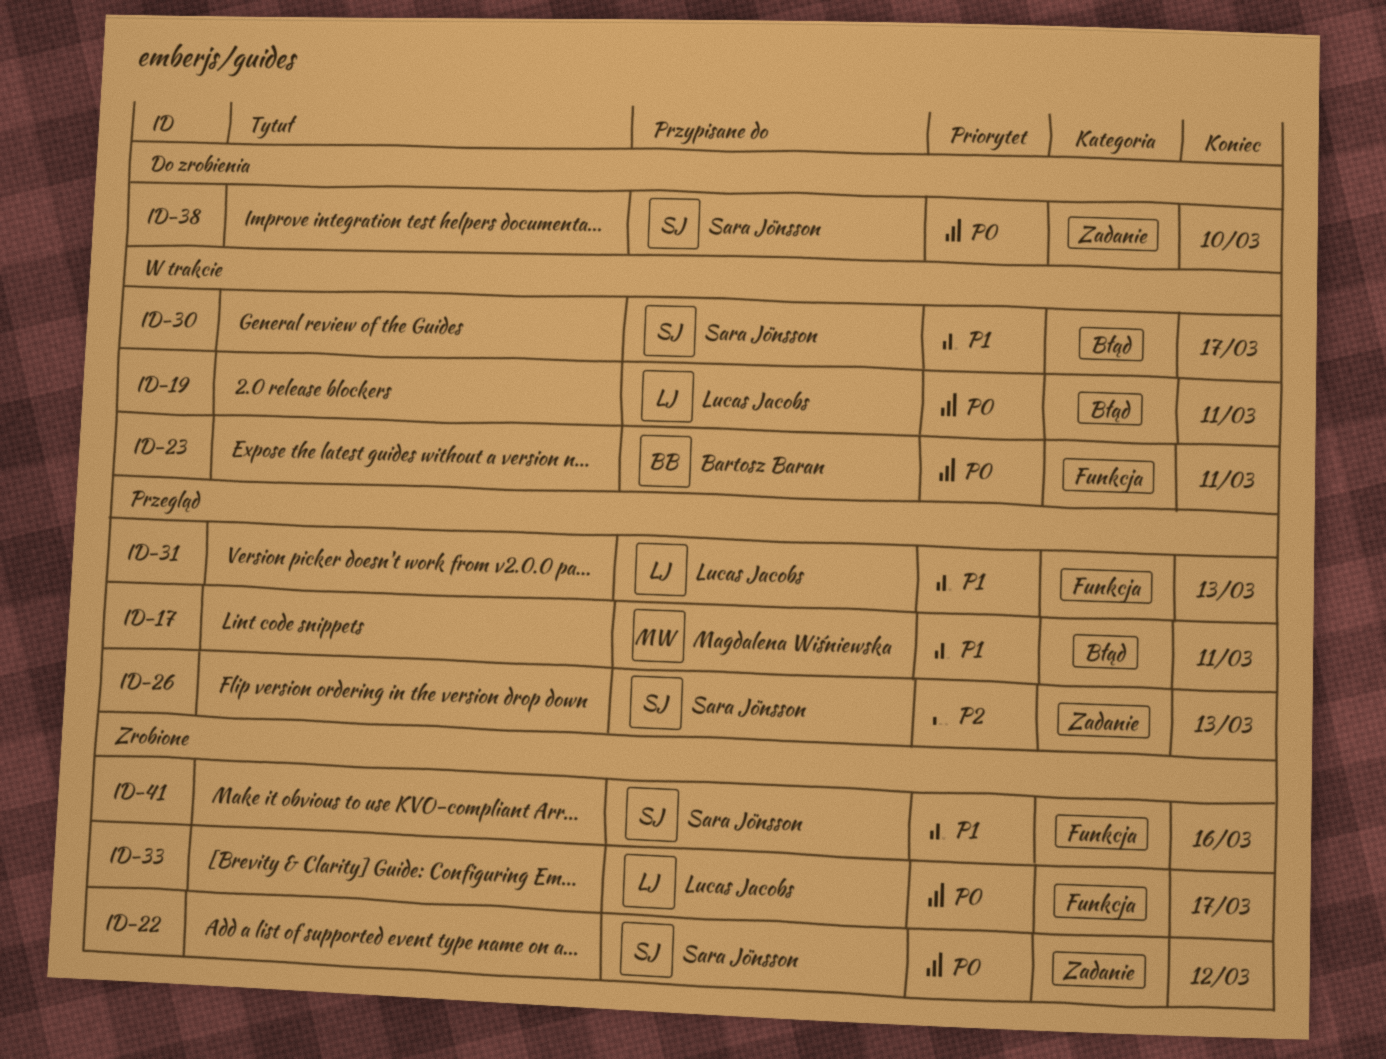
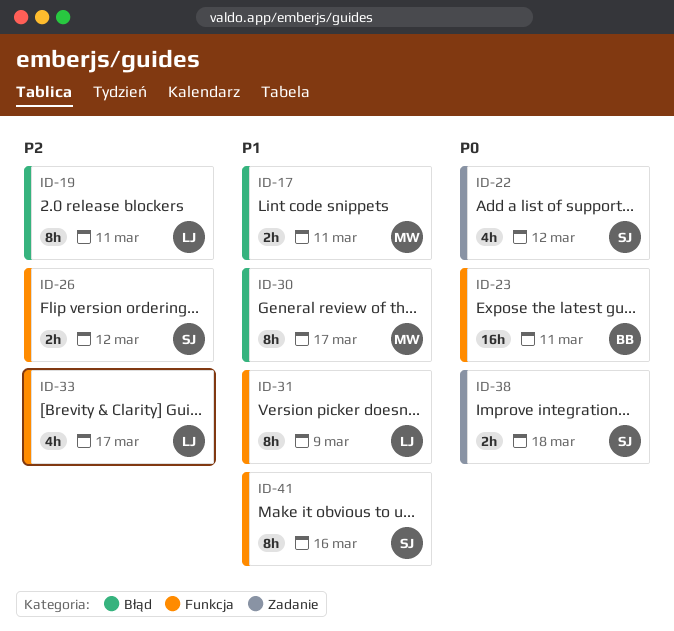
ID-19, priority: P0 -> P2
ID-26, label: Zadanie -> Funkcja
ID-26, due: Mar 13 -> Mar 12
ID-30, owner: Sara Jönsson -> Magdalena Wiśniewska
ID-31, due: Mar 13 -> Mar 9
ID-33, priority: P0 -> P2
ID-38, due: Mar 10 -> Mar 18

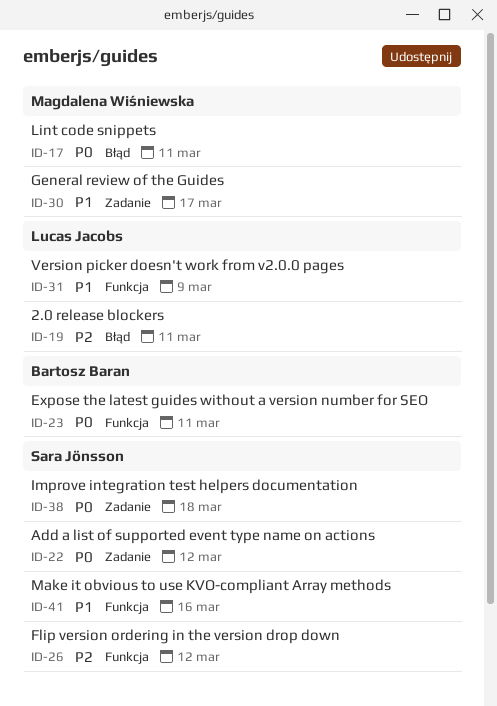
ID-17, priority: P1 -> P0
ID-30, label: Błąd -> Zadanie
ID-33: present -> none

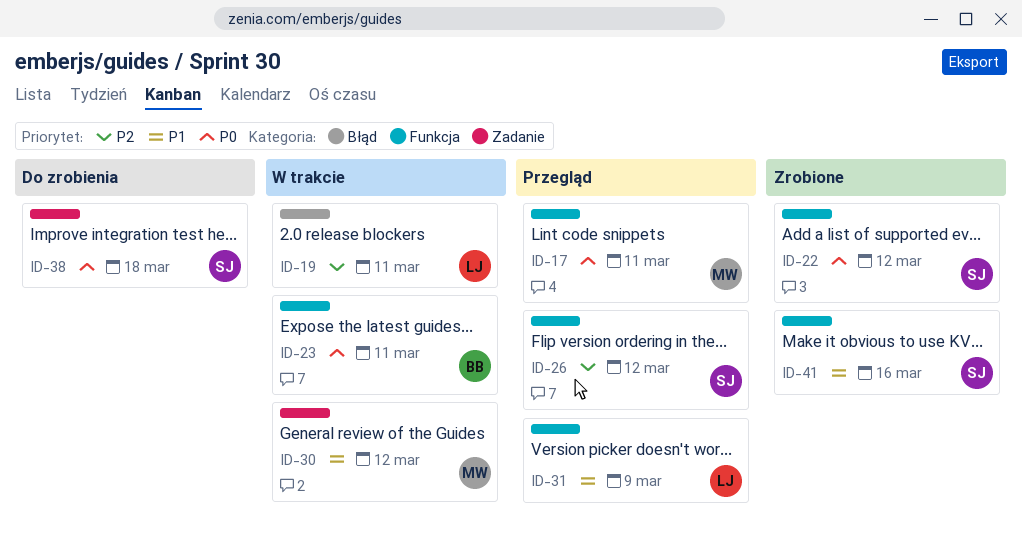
ID-17, label: Błąd -> Funkcja
ID-22, label: Zadanie -> Funkcja
ID-30, due: Mar 17 -> Mar 12

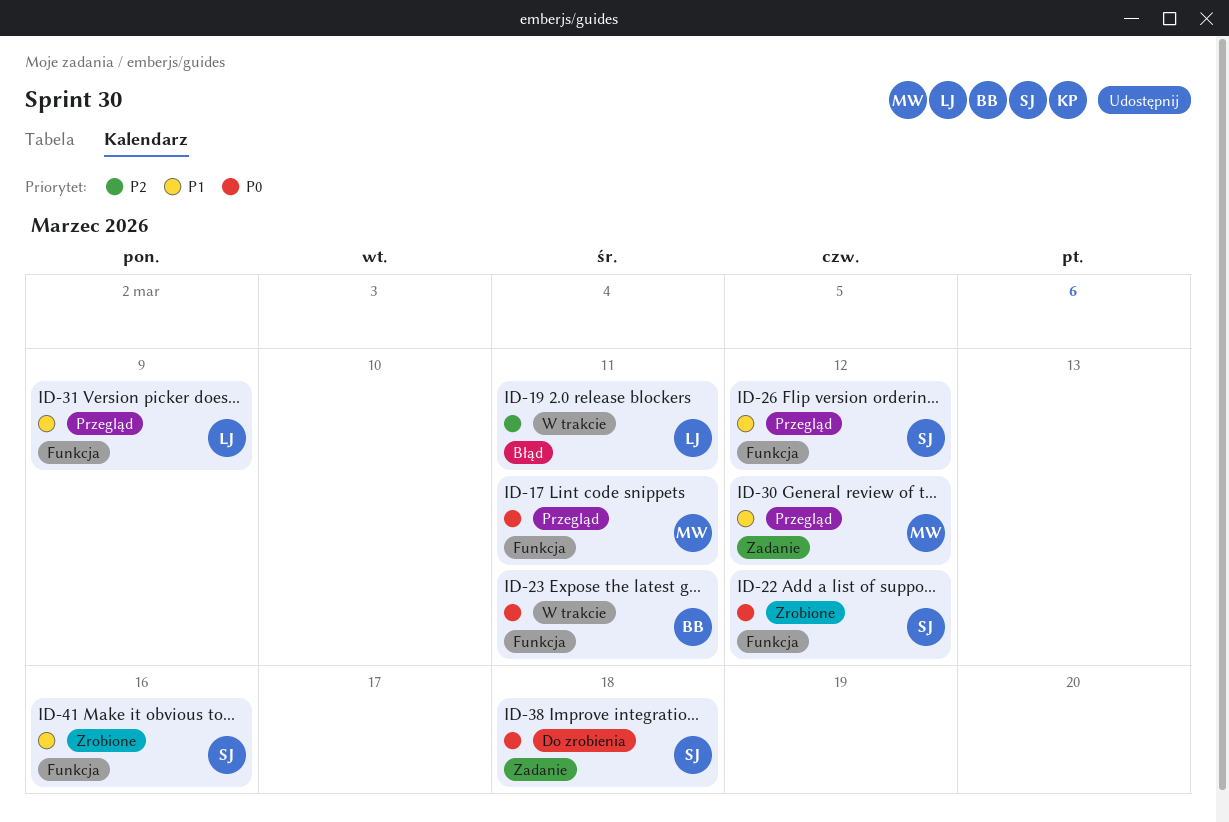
ID-26, priority: P2 -> P1
ID-30, status: W trakcie -> Przegląd

